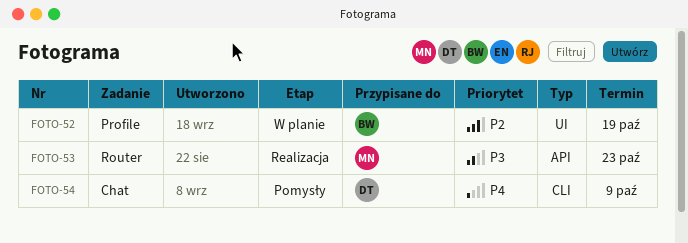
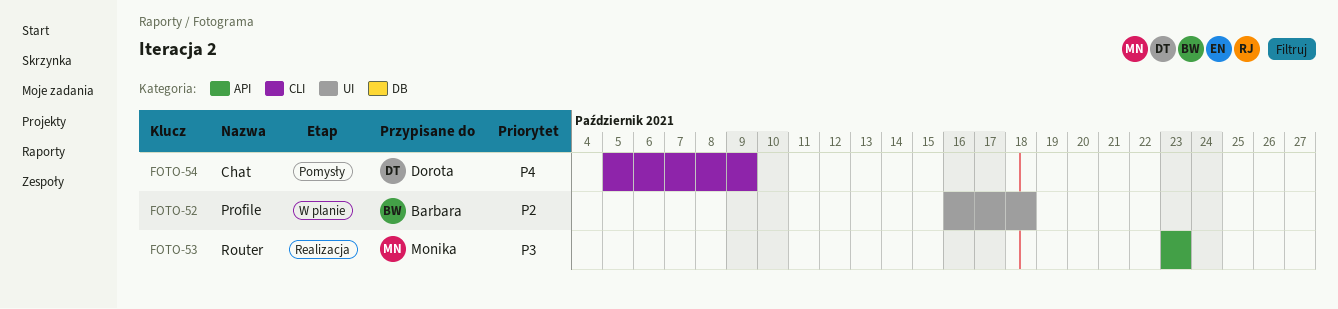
FOTO-52, due: Oct 19 -> Oct 18

